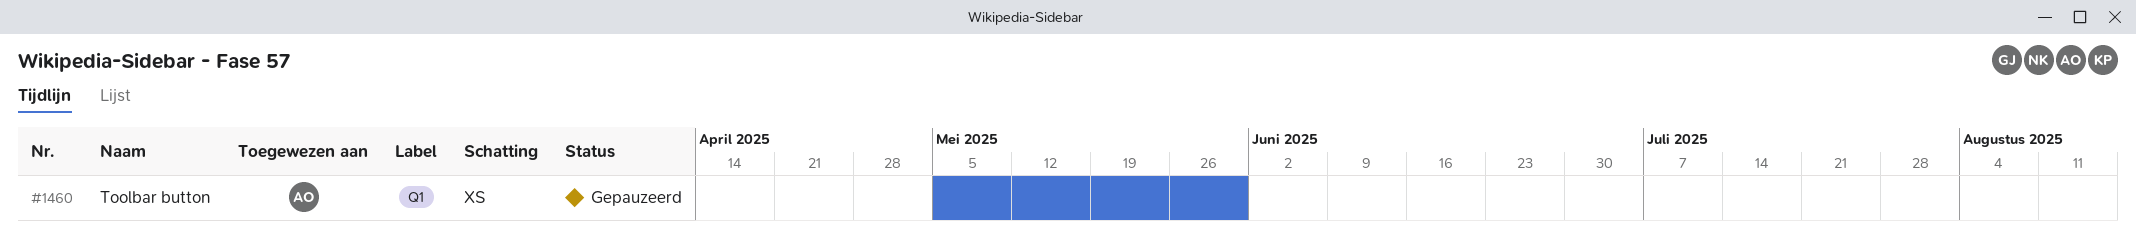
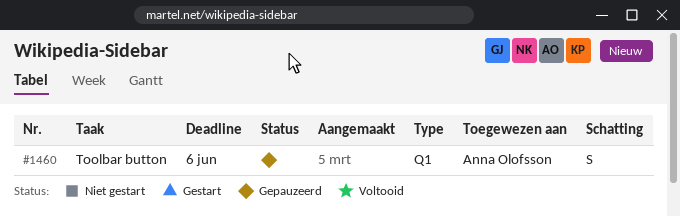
#1460, estimate: XS -> S
#1460, due: May 30 -> Jun 6

